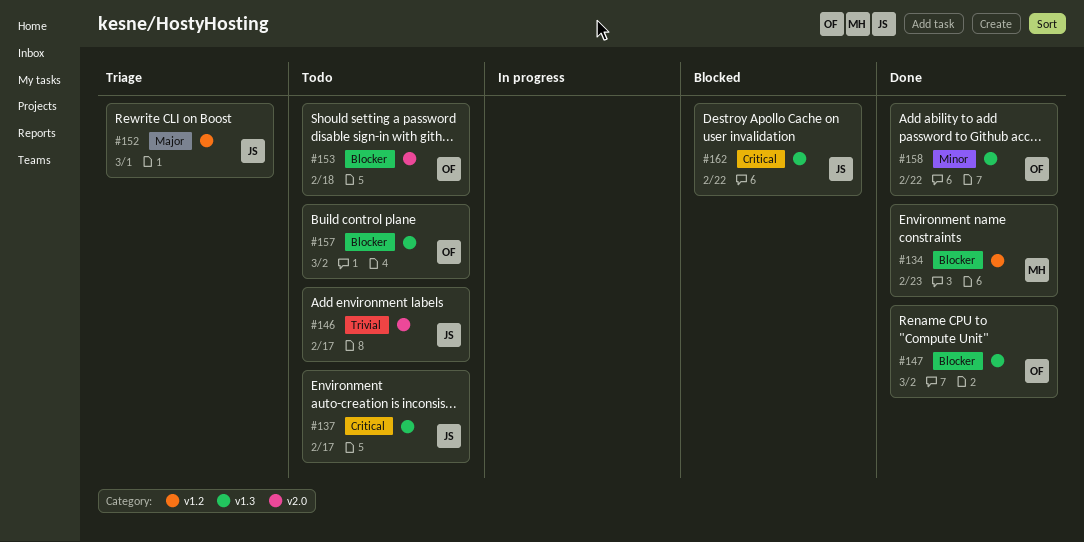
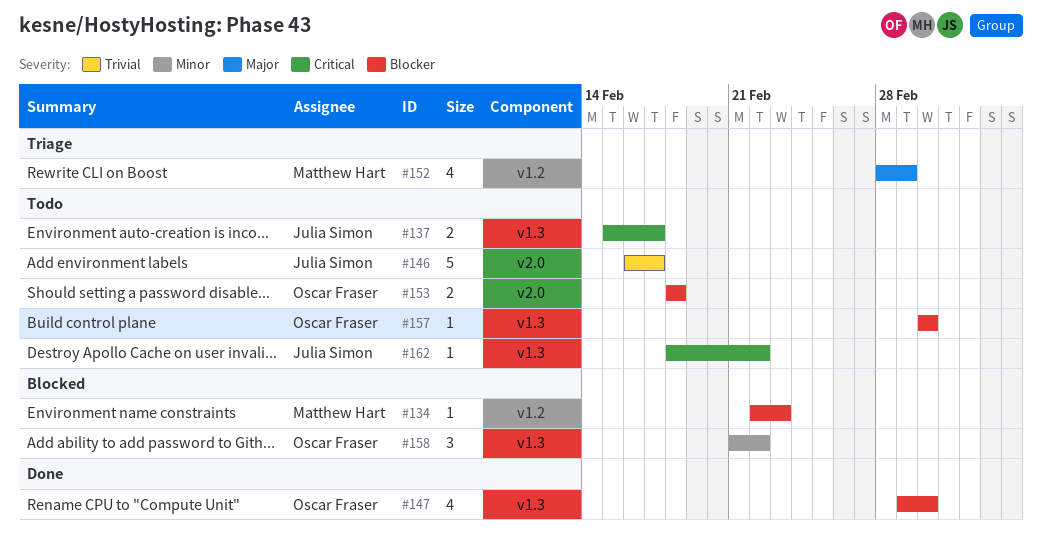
#134, status: Done -> Blocked
#152, owner: Julia Simon -> Matthew Hart
#158, status: Done -> Blocked
#162, status: Blocked -> Todo

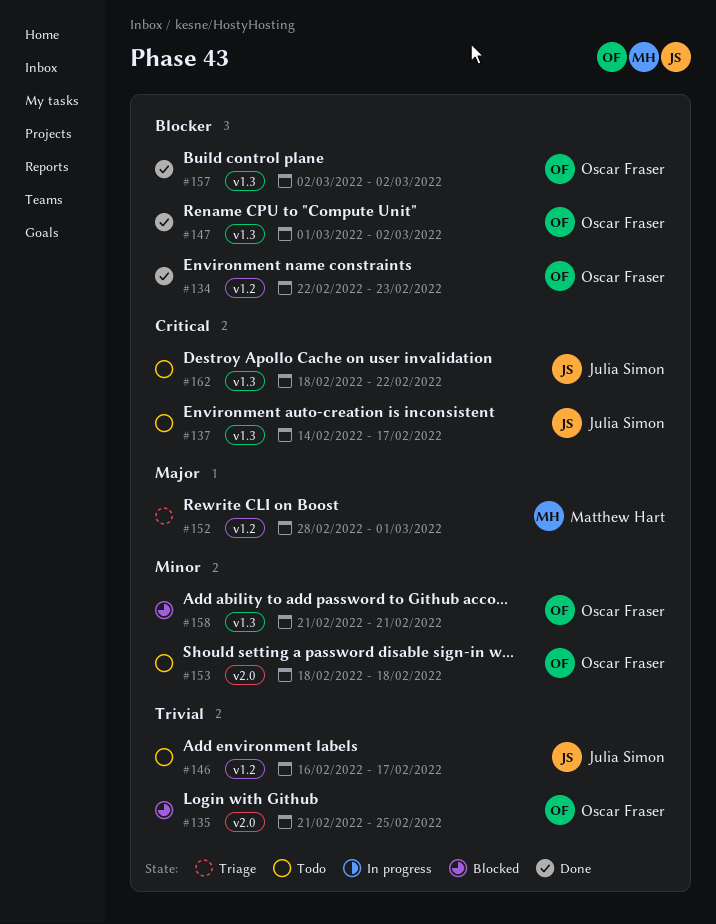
#134, status: Blocked -> Done
#134, owner: Matthew Hart -> Oscar Fraser
#135: none -> present
#137, start: Feb 15 -> Feb 14
#146, label: v2.0 -> v1.2
#153, priority: Blocker -> Minor
#157, status: Todo -> Done
#158, due: Feb 22 -> Feb 21

